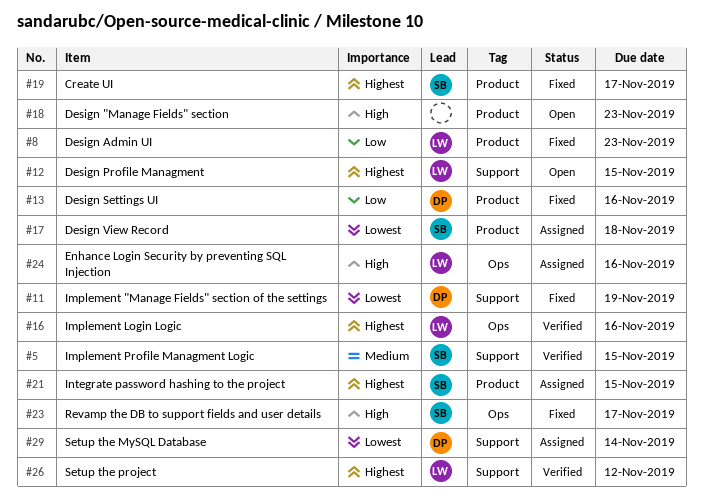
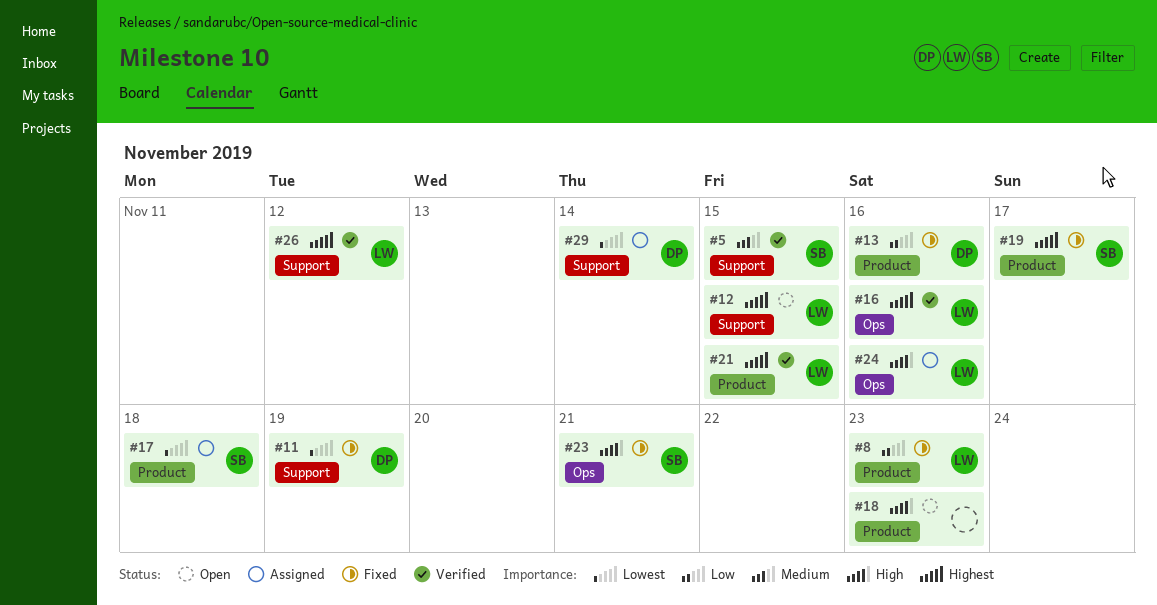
#21, status: Assigned -> Verified
#21, owner: SB -> LW
#23, due: Nov 17 -> Nov 21

